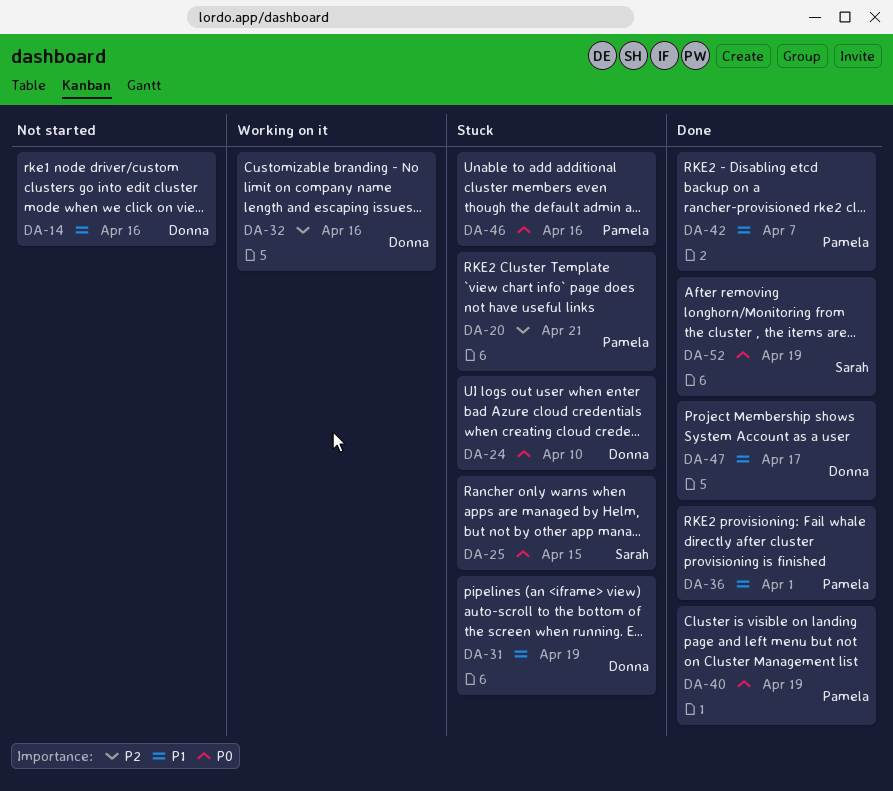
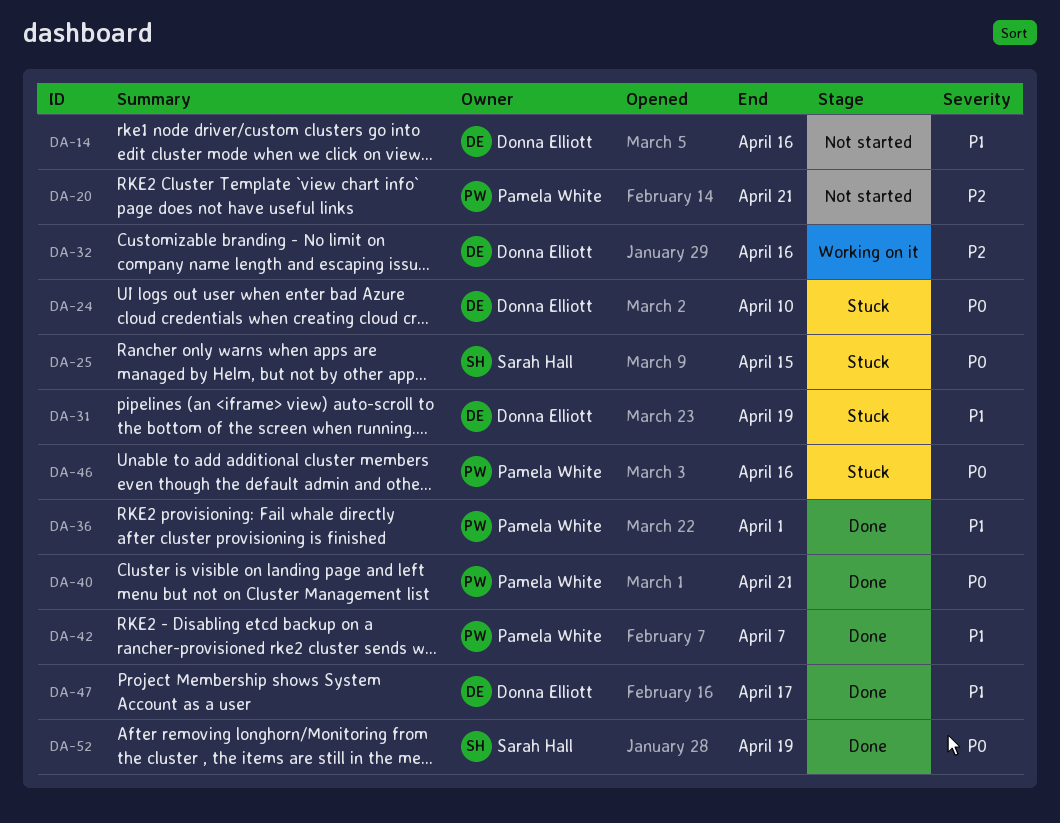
DA-20, status: Stuck -> Not started
DA-40, due: Apr 19 -> Apr 21

